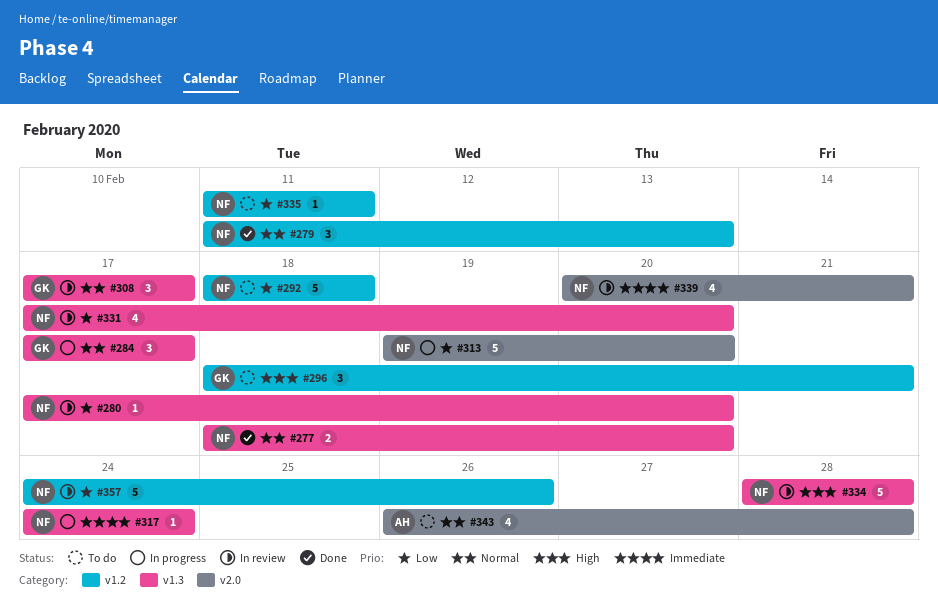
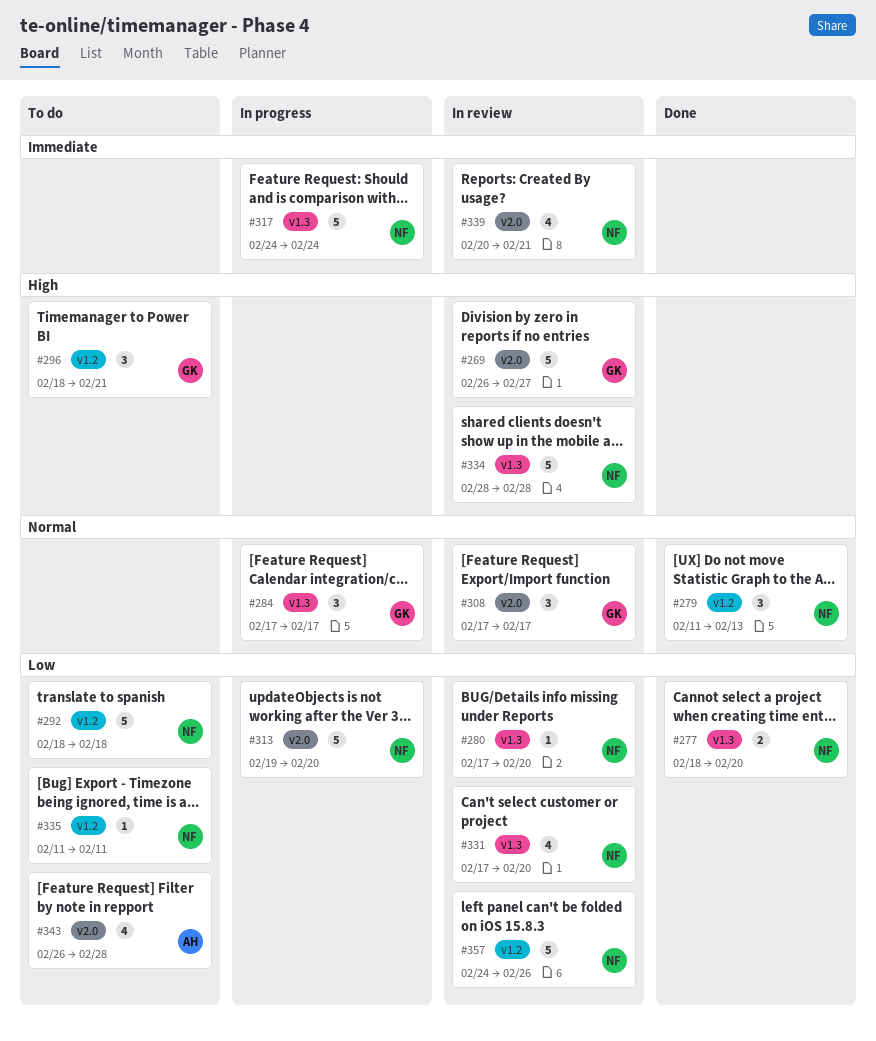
#269: none -> present
#277, priority: Normal -> Low
#308, label: v1.3 -> v2.0
#317, estimate: 1 -> 5
#343, priority: Normal -> Low

